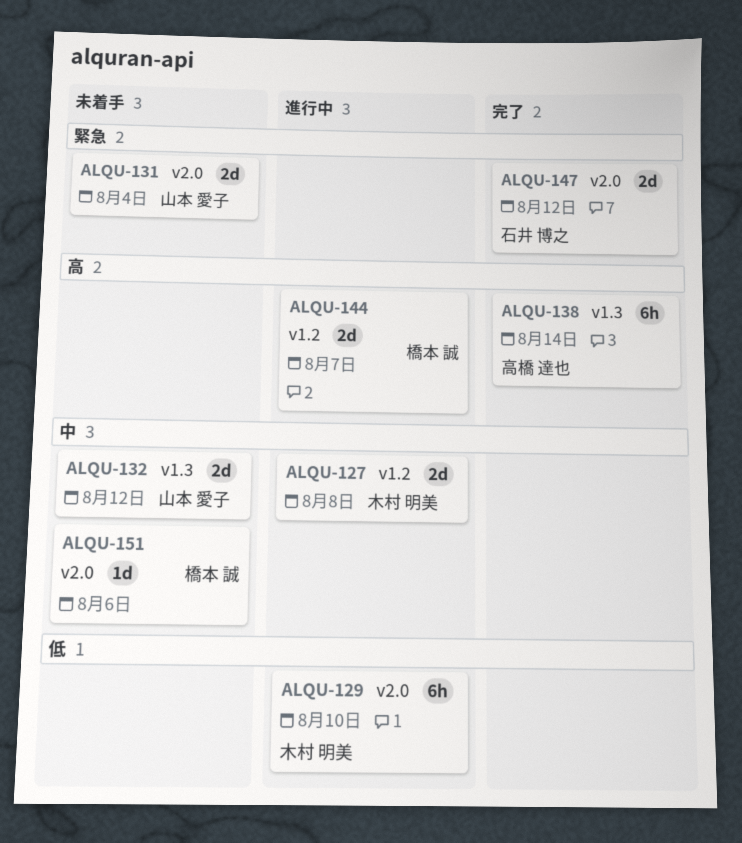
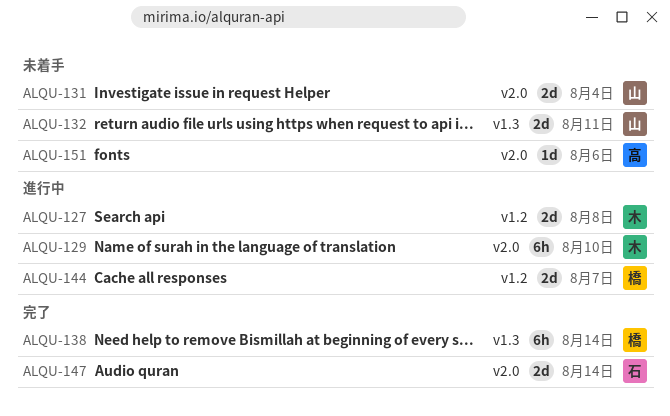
ALQU-132, due: Aug 12 -> Aug 11
ALQU-138, owner: 高橋 達也 -> 橋本 誠
ALQU-147, due: Aug 12 -> Aug 14
ALQU-151, owner: 橋本 誠 -> 高橋 達也

